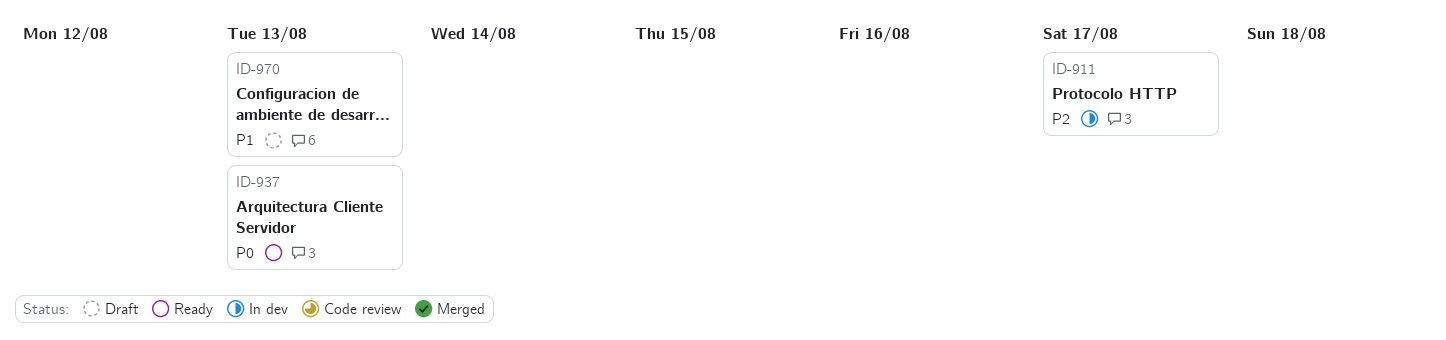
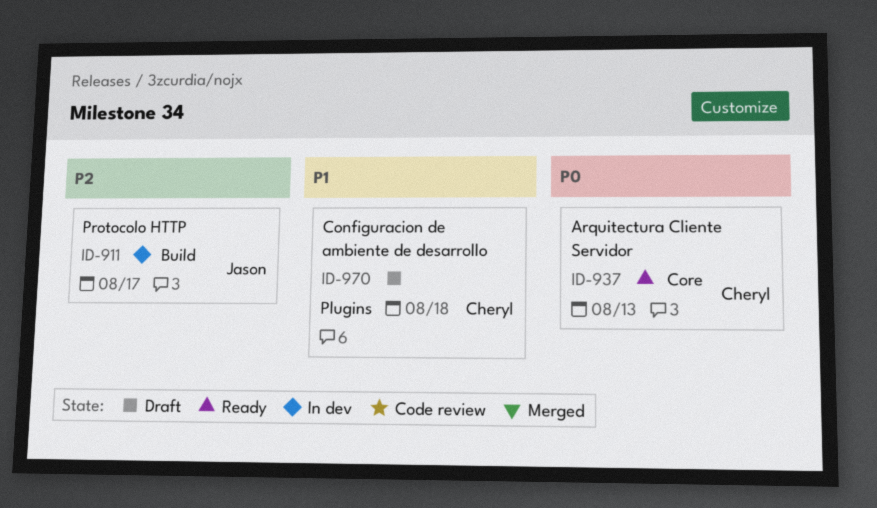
ID-970, due: Aug 13 -> Aug 18

